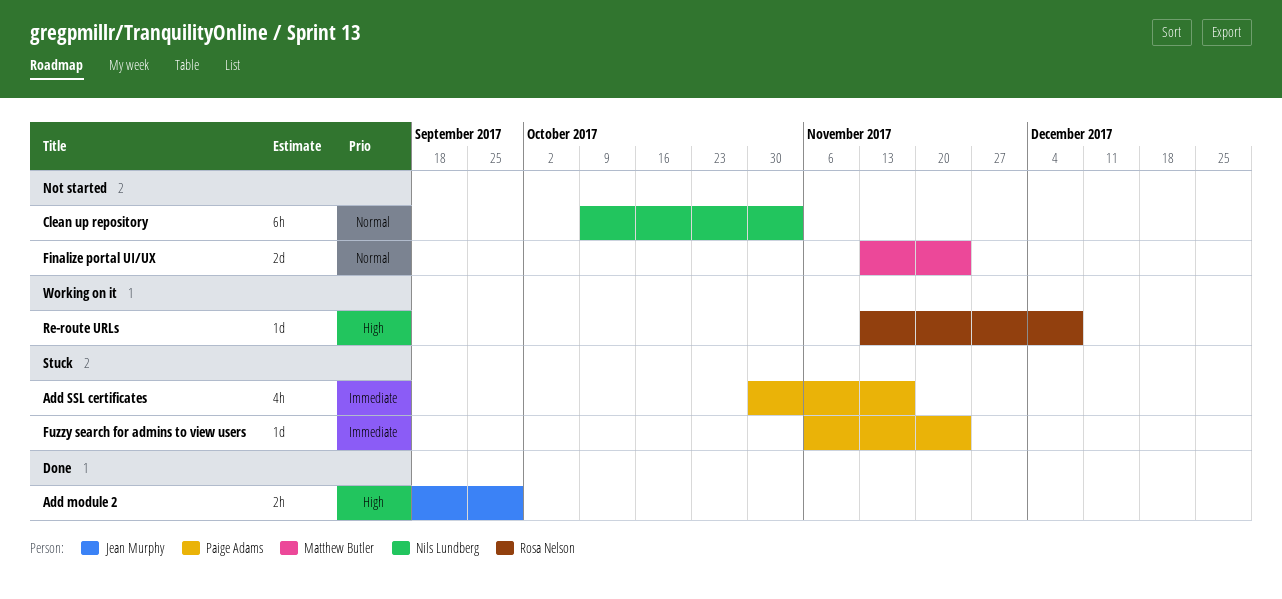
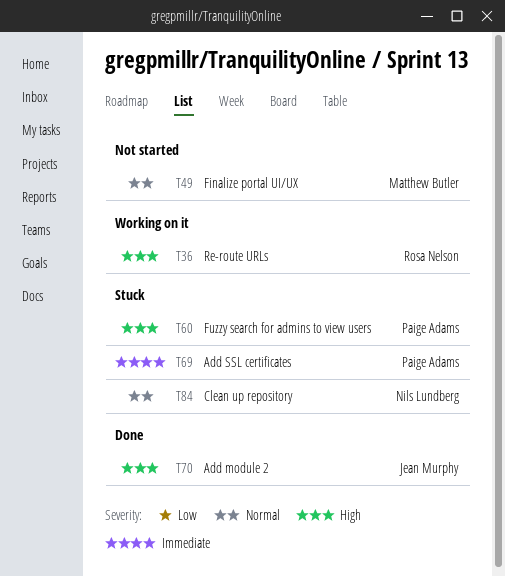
Clean up repository, status: Not started -> Stuck
Fuzzy search for admins to view users, priority: Immediate -> High

